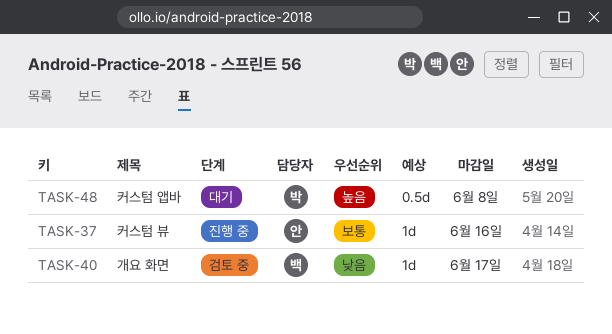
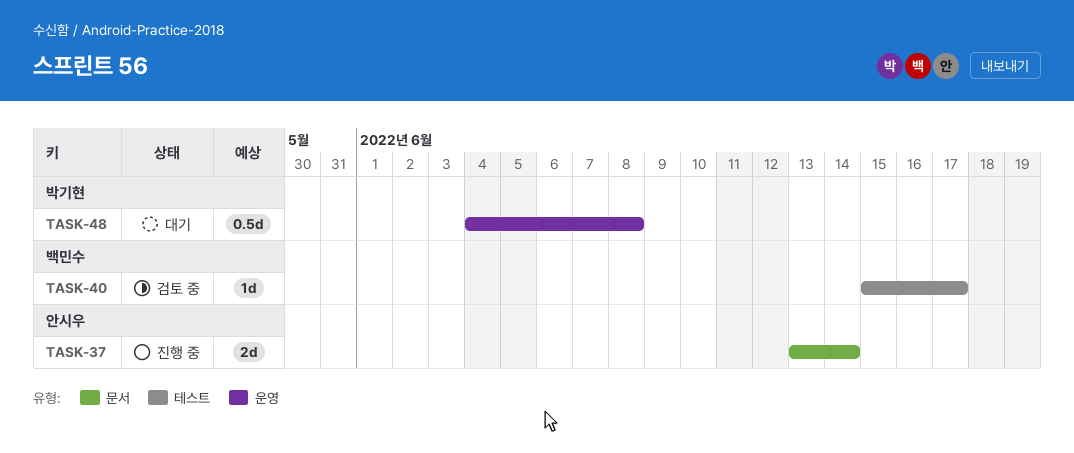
TASK-37, estimate: 1d -> 2d
TASK-37, due: Jun 16 -> Jun 14

